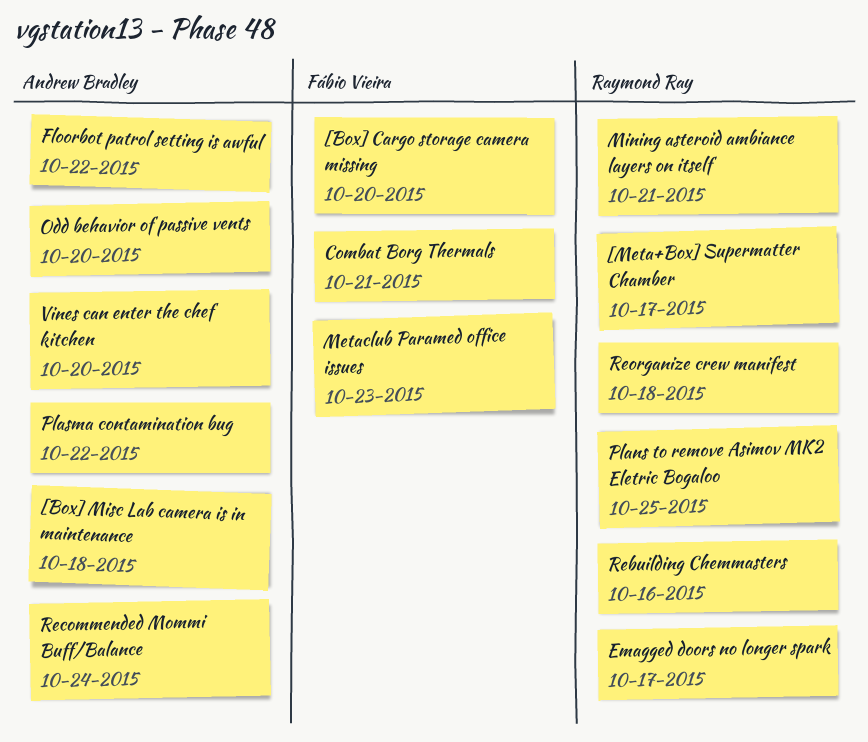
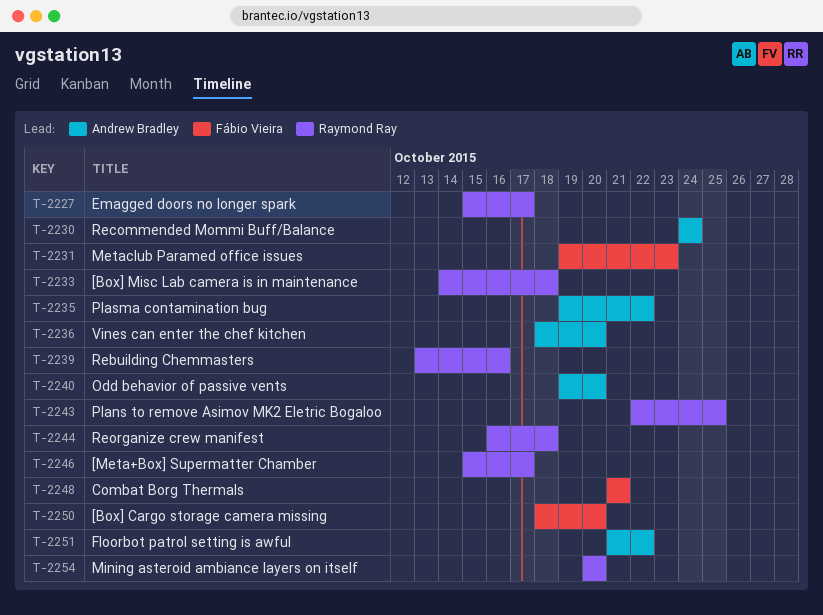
[Box] Misc Lab camera is in maintenance, owner: Andrew Bradley -> Raymond Ray
Mining asteroid ambiance layers on itself, due: Oct 21 -> Oct 20

